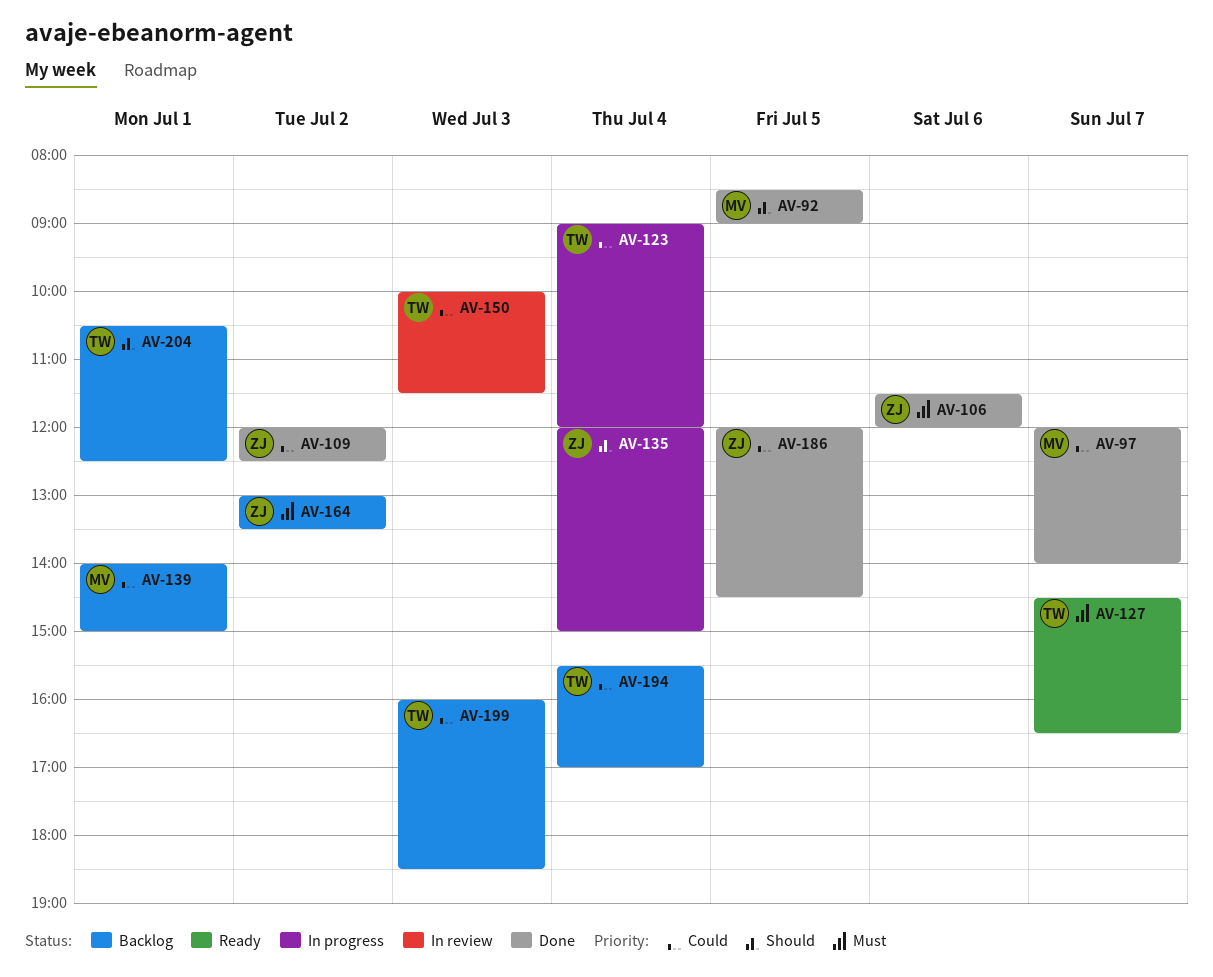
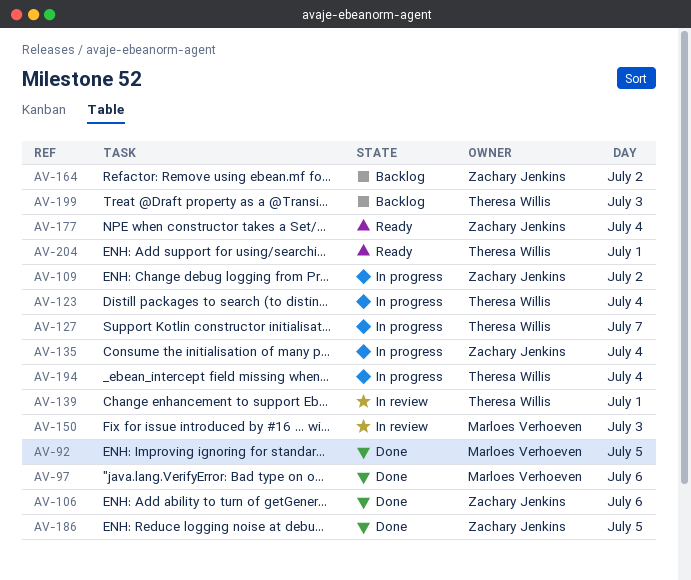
AV-97, day: Jul 7 -> Jul 6
AV-109, status: Done -> In progress
AV-127, status: Ready -> In progress
AV-139, status: Backlog -> In review
AV-139, owner: Marloes Verhoeven -> Theresa Willis
AV-150, owner: Theresa Willis -> Marloes Verhoeven
AV-177: none -> present
AV-194, status: Backlog -> In progress
AV-204, status: Backlog -> Ready

